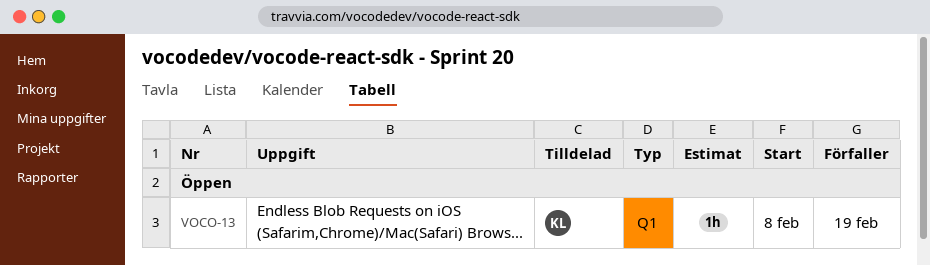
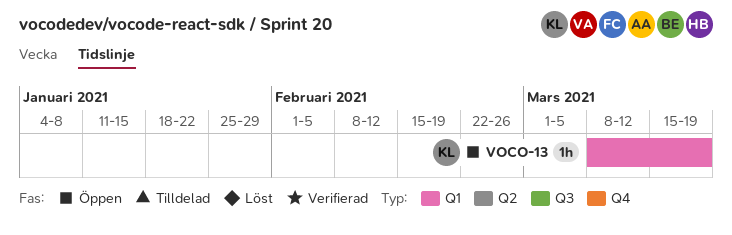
VOCO-13, start: Feb 8 -> Mar 8
VOCO-13, due: Feb 19 -> Mar 19

